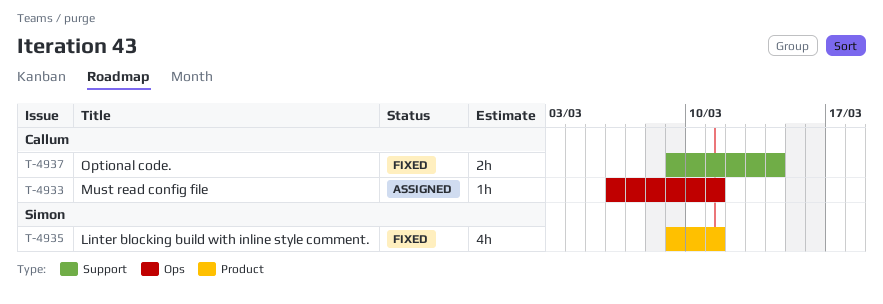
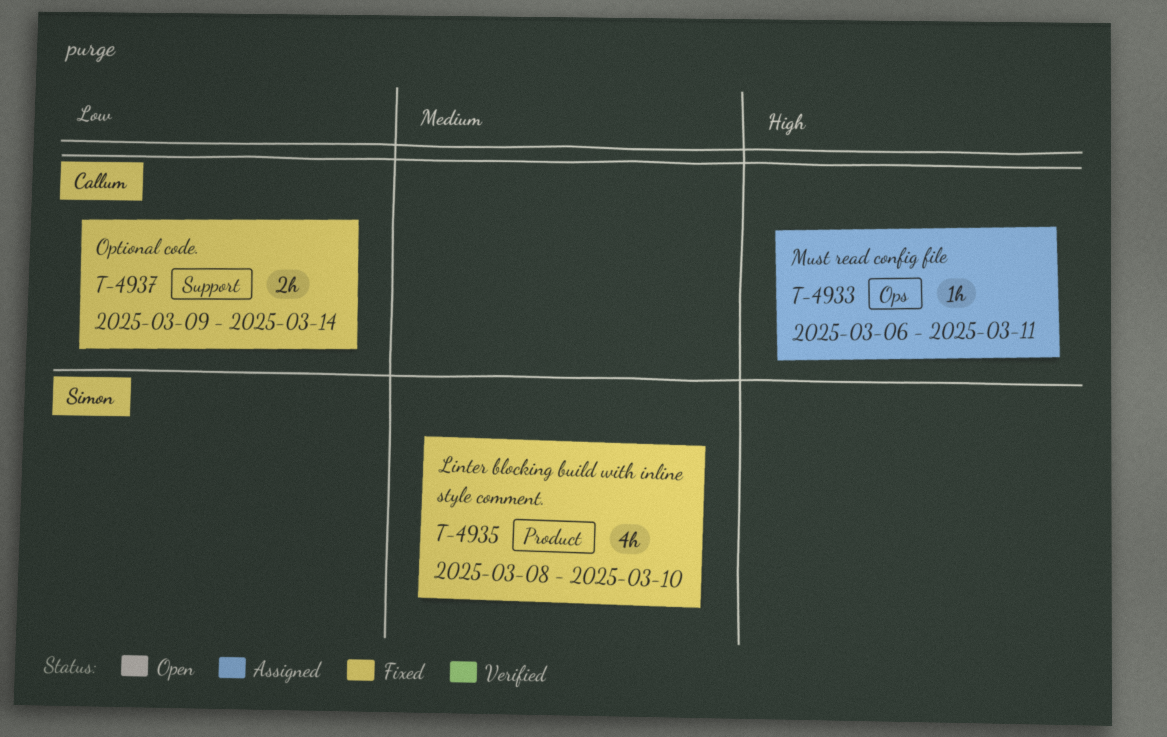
T-4935, start: Mar 9 -> Mar 8
T-4935, due: Mar 11 -> Mar 10

